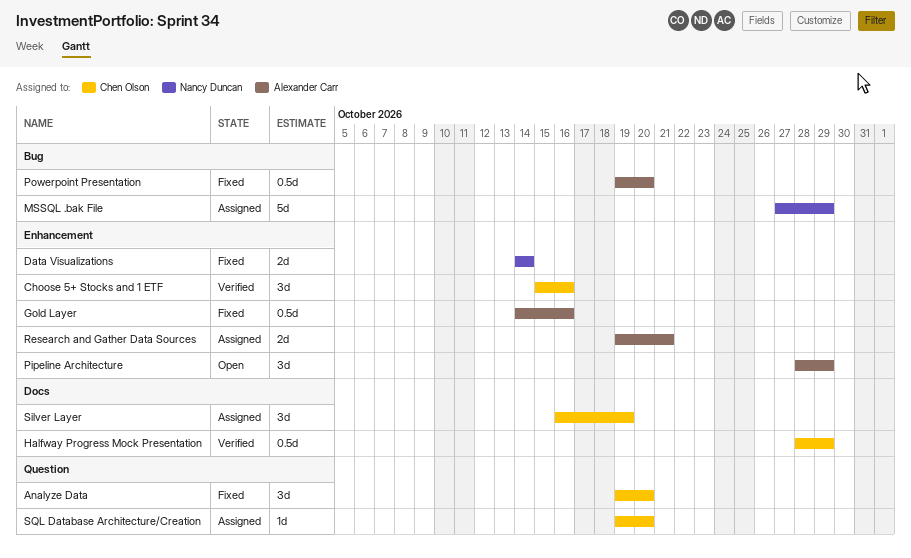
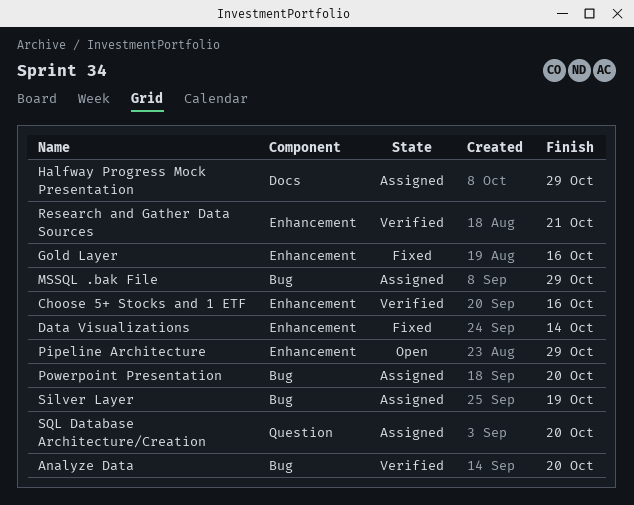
Analyze Data, status: Fixed -> Verified
Analyze Data, label: Question -> Bug
Halfway Progress Mock Presentation, status: Verified -> Assigned
Powerpoint Presentation, status: Fixed -> Assigned
Research and Gather Data Sources, status: Assigned -> Verified
Silver Layer, label: Docs -> Bug

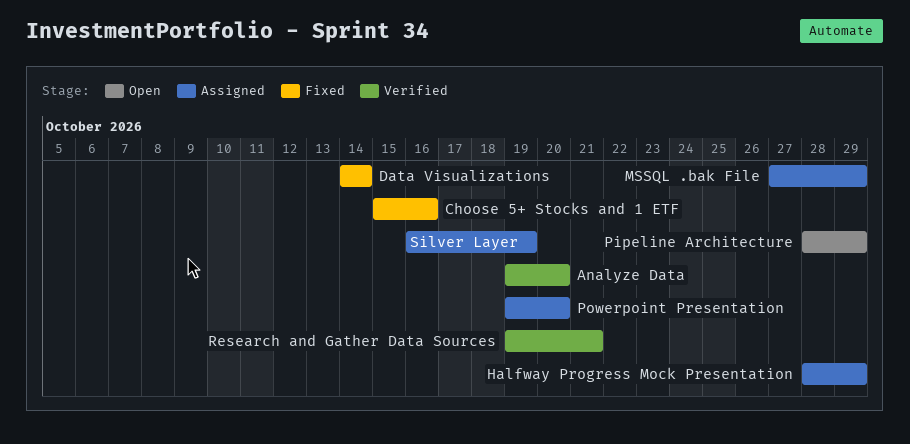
Choose 5+ Stocks and 1 ETF, status: Verified -> Fixed
Gold Layer: present -> none
SQL Database Architecture/Creation: present -> none

